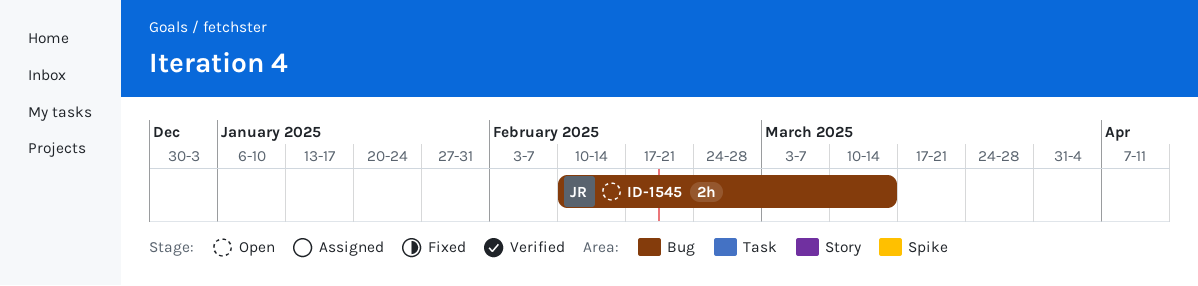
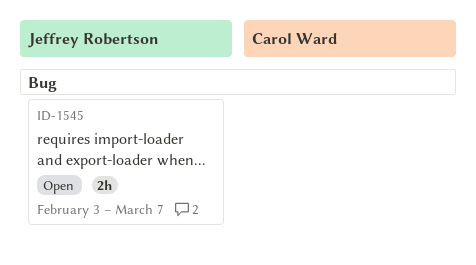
ID-1545, start: Feb 10 -> Feb 3
ID-1545, due: Mar 14 -> Mar 7

